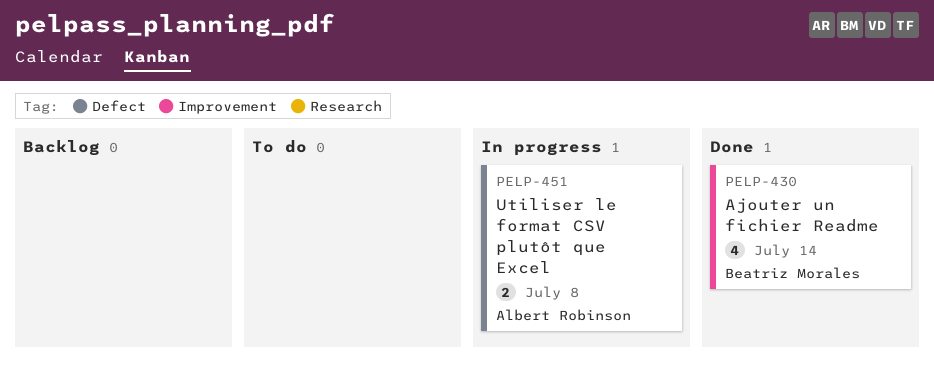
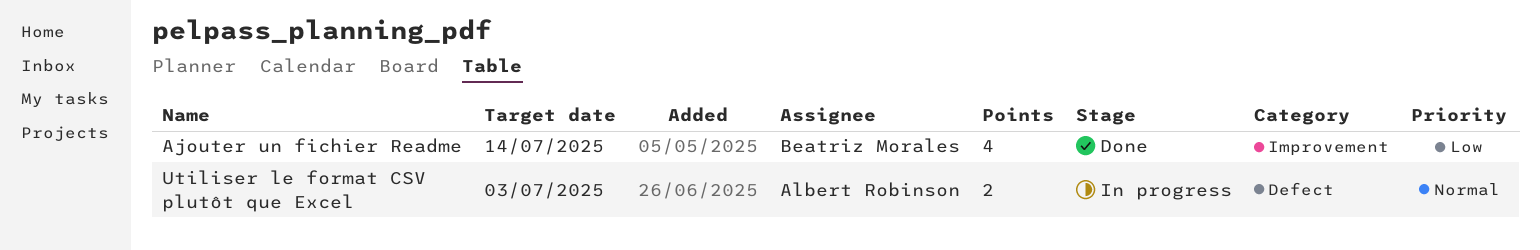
Utiliser le format CSV plutôt que Excel, due: Jul 8 -> Jul 3

